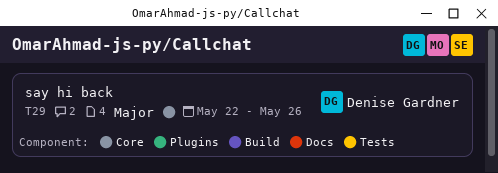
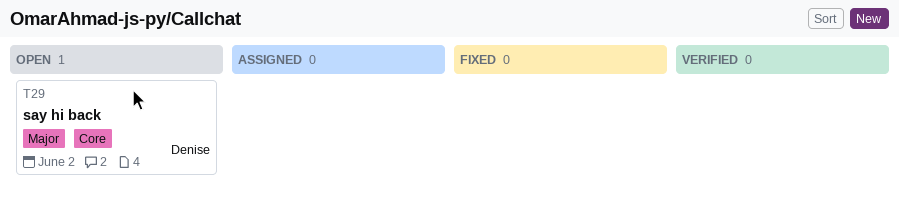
T29, due: May 26 -> Jun 2

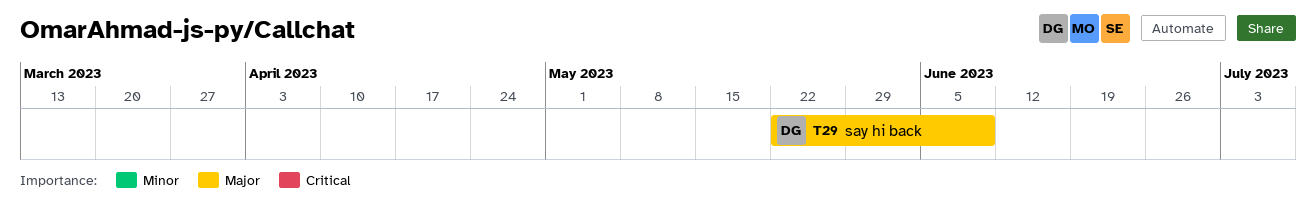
T29, due: Jun 2 -> Jun 9

